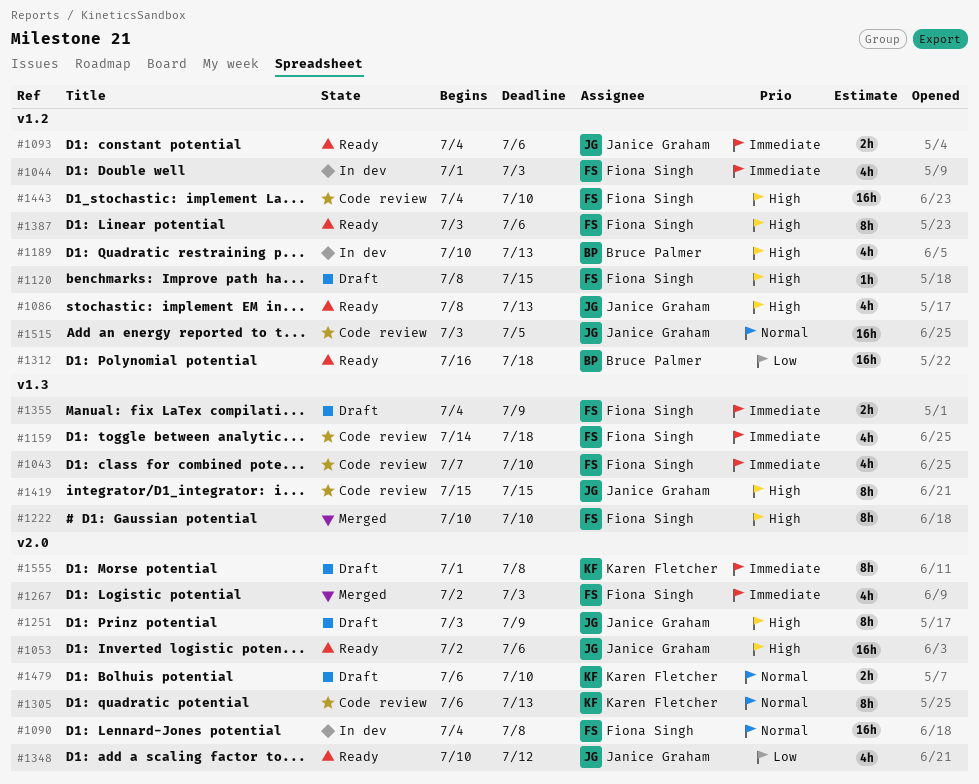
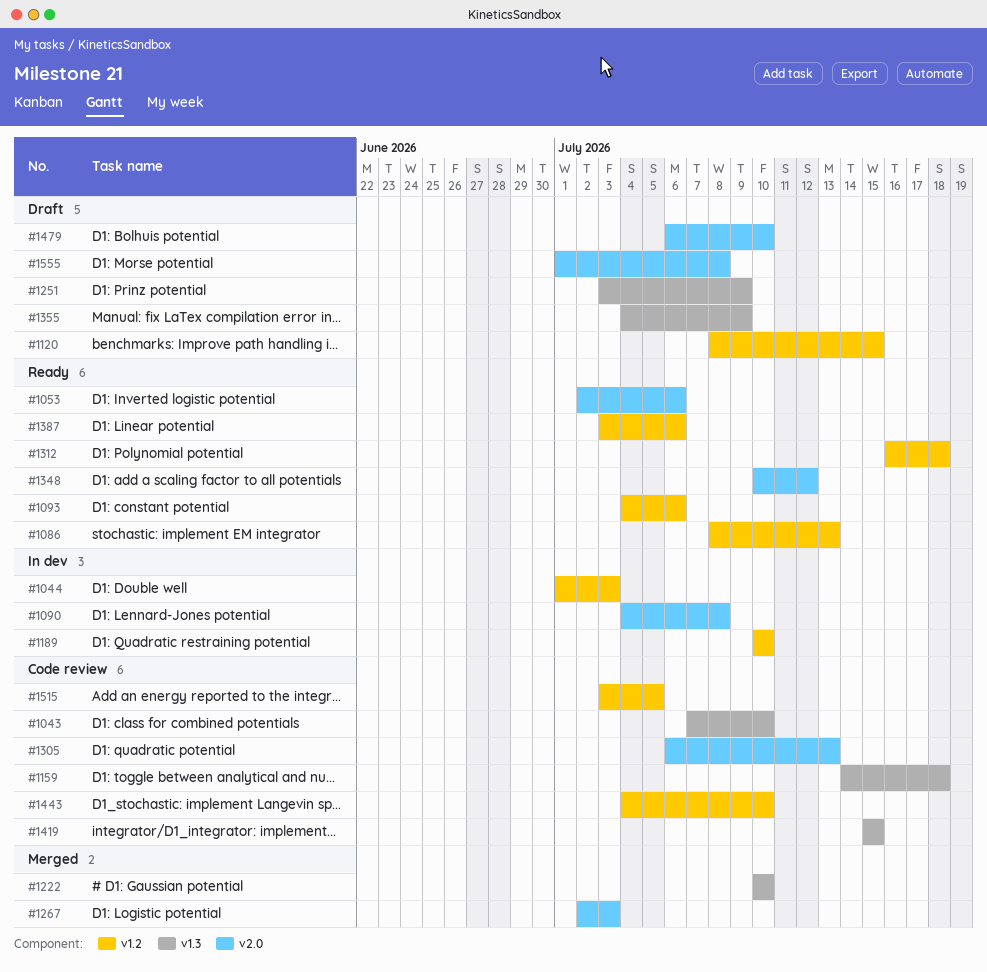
#1189, due: Jul 13 -> Jul 10
#1251, label: v2.0 -> v1.3

